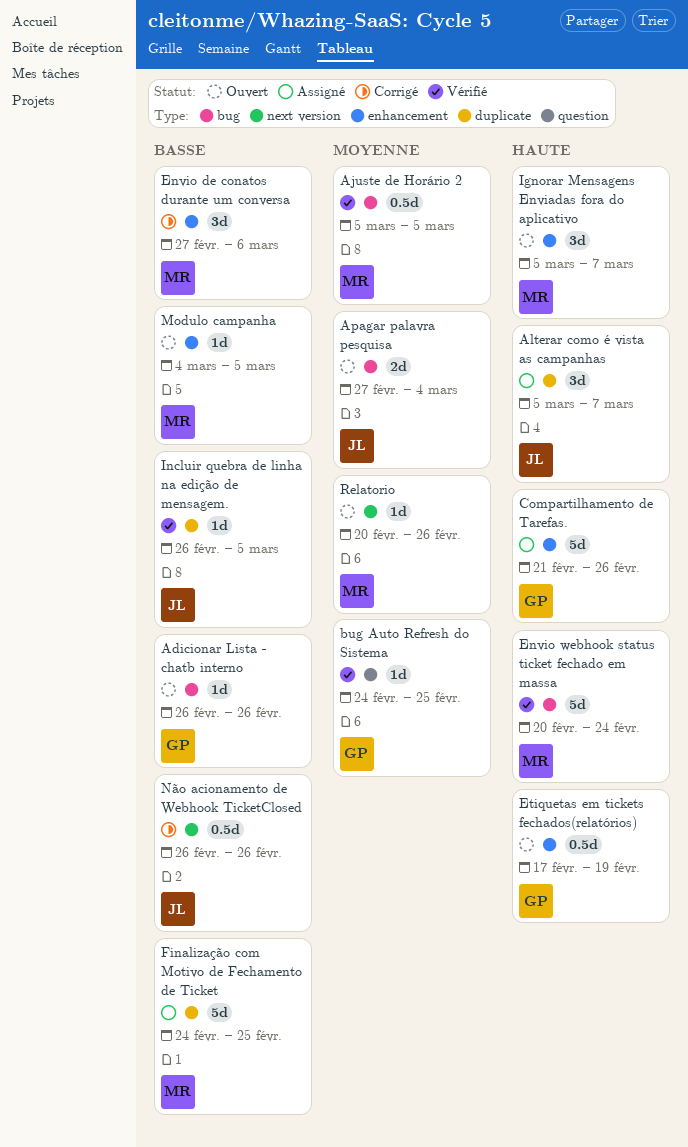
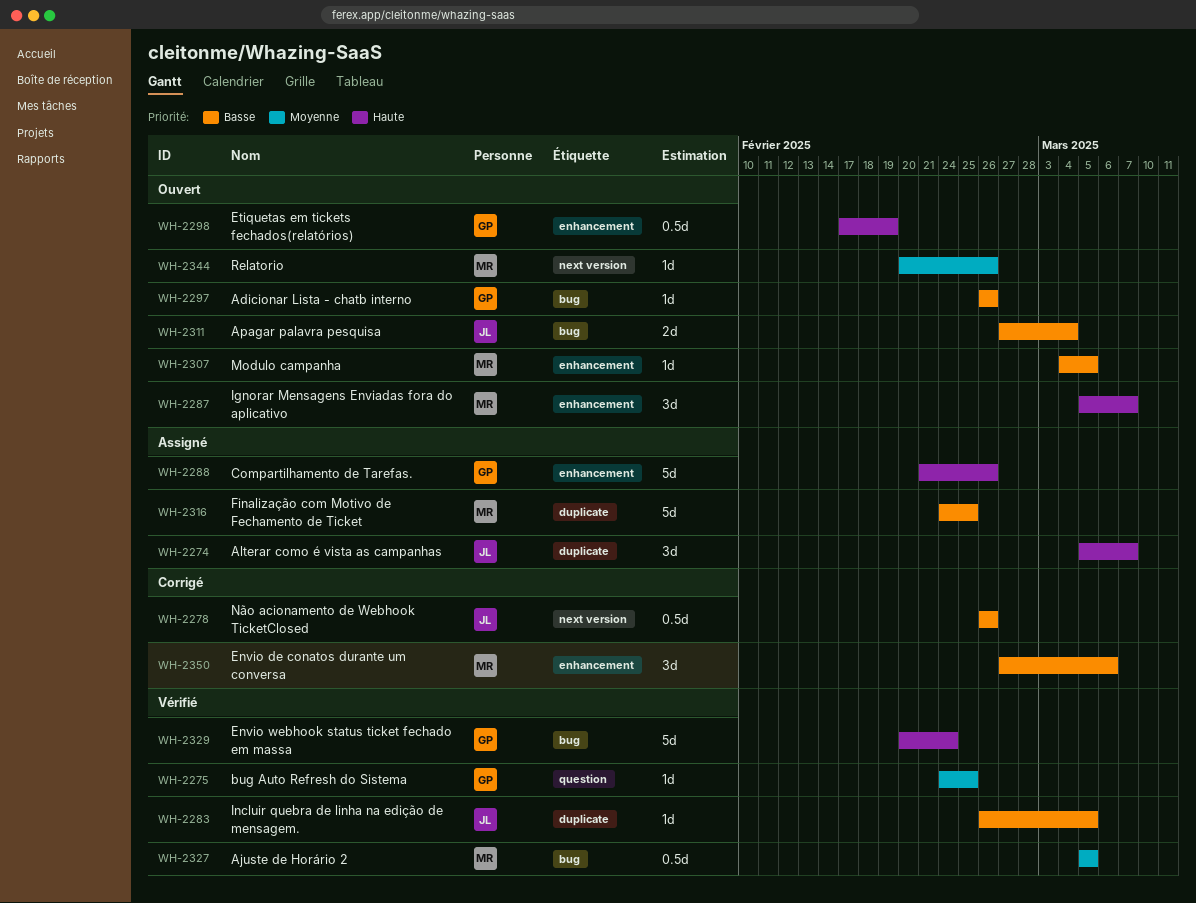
Apagar palavra pesquisa, priority: Moyenne -> Basse
Envio webhook status ticket fechado em massa, owner: MR -> GP

